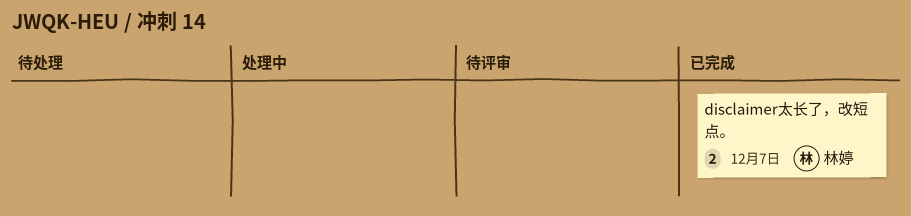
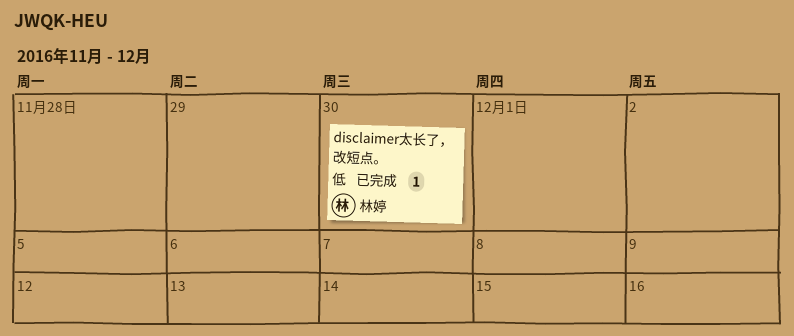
disclaimer太长了，改短点。, estimate: 2 -> 1
disclaimer太长了，改短点。, due: Dec 7 -> Nov 30

